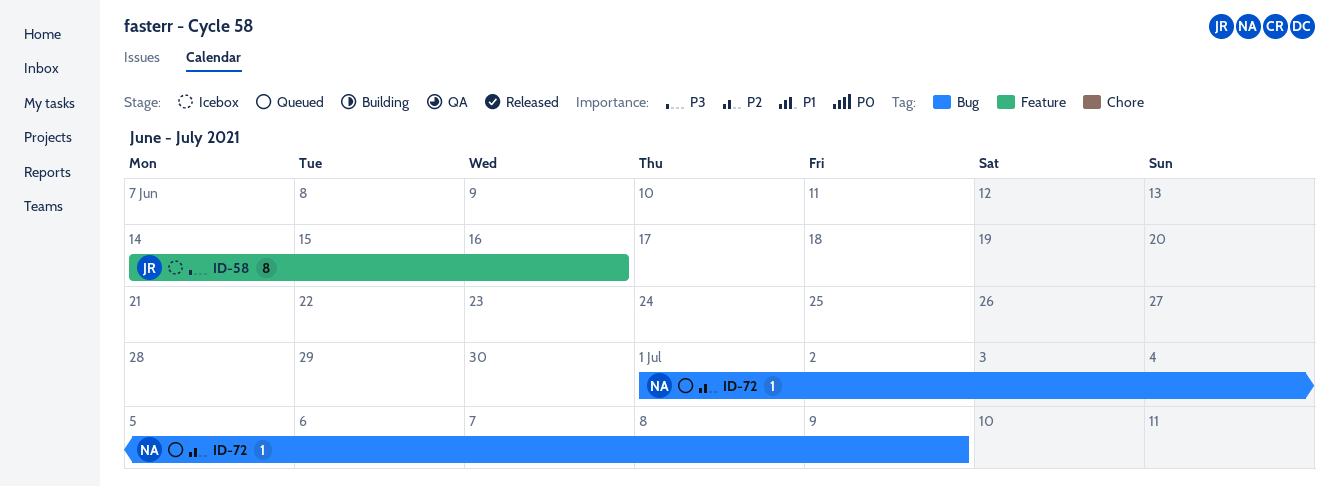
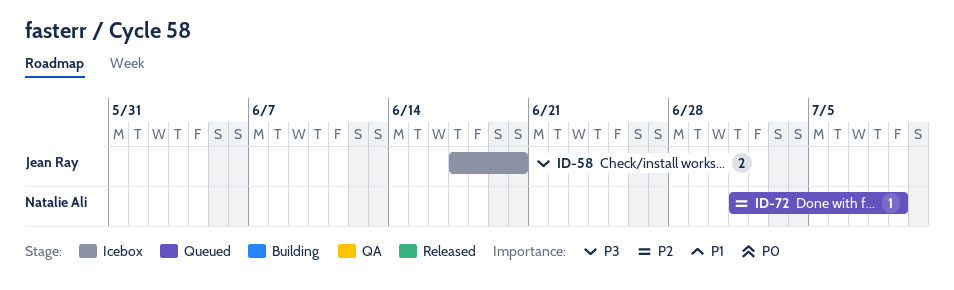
ID-58, estimate: 8 -> 2
ID-58, start: Jun 14 -> Jun 17
ID-58, due: Jun 16 -> Jun 20

